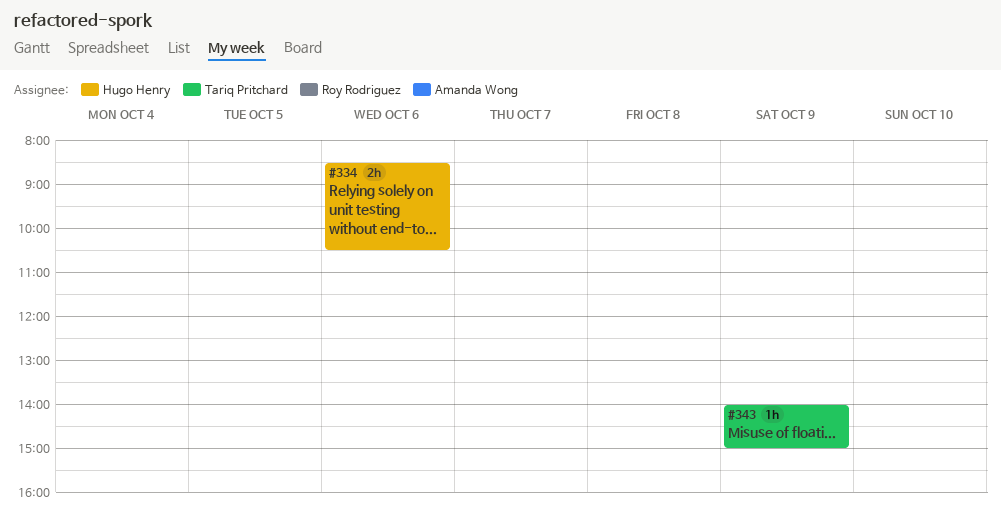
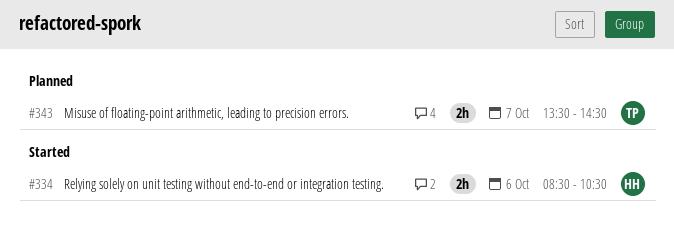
#343, estimate: 1h -> 2h
#343, day: Oct 9 -> Oct 7
#343, begins: 14:00 -> 13:30
#343, ends: 15:00 -> 14:30

